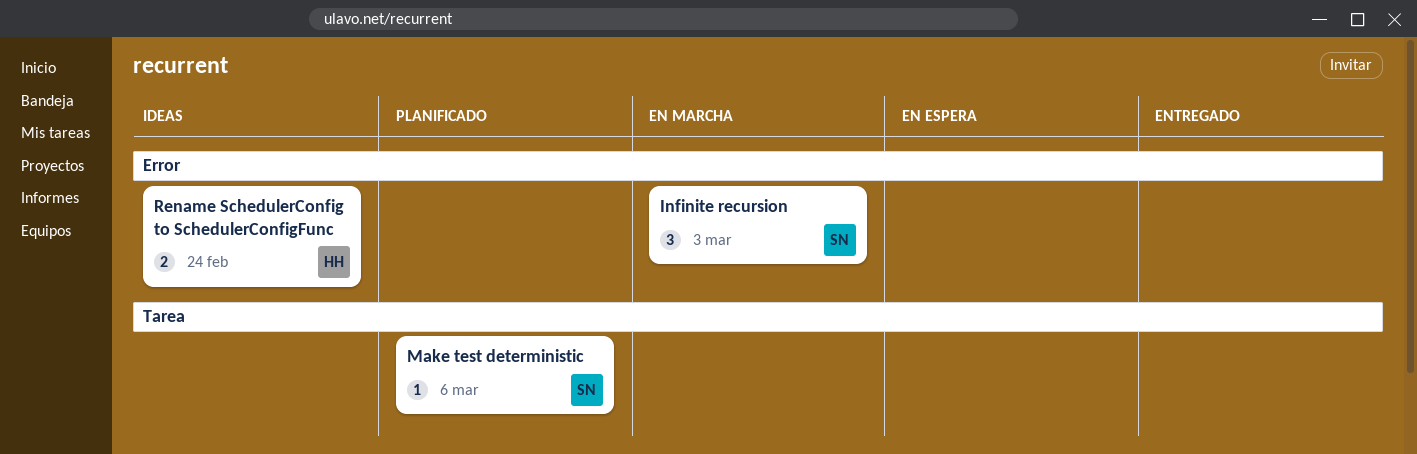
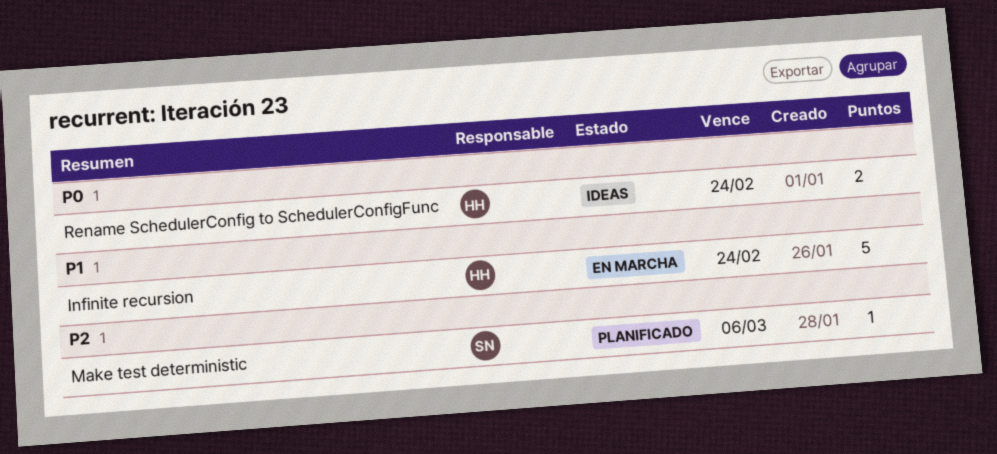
Infinite recursion, owner: SN -> HH
Infinite recursion, estimate: 3 -> 5
Infinite recursion, due: Mar 3 -> Feb 24

